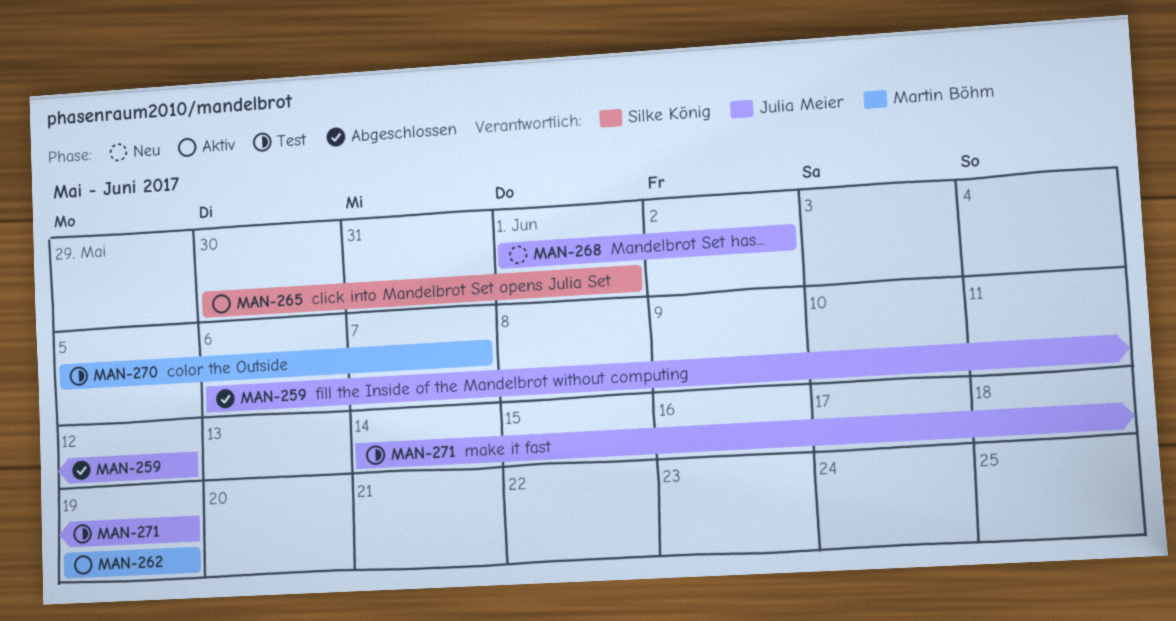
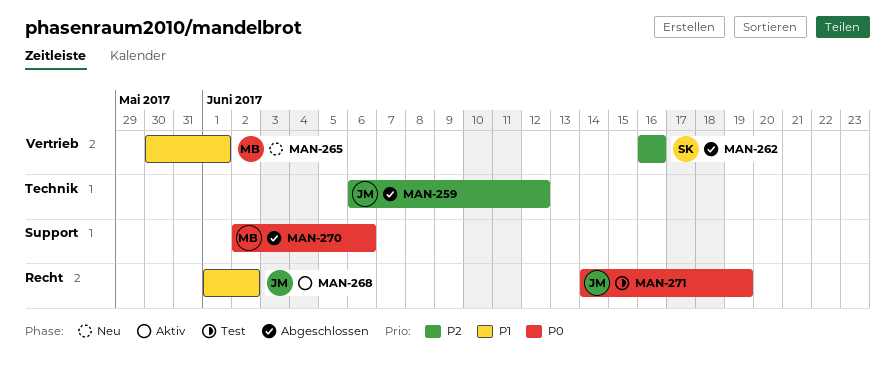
MAN-262, status: Aktiv -> Abgeschlossen
MAN-262, owner: Martin Böhm -> Silke König
MAN-262, start: Jun 19 -> Jun 16
MAN-262, due: Jun 19 -> Jun 16
MAN-265, status: Aktiv -> Neu
MAN-265, owner: Silke König -> Martin Böhm
MAN-268, status: Neu -> Aktiv
MAN-270, status: Test -> Abgeschlossen
MAN-270, start: Jun 5 -> Jun 2
MAN-270, due: Jun 7 -> Jun 6

